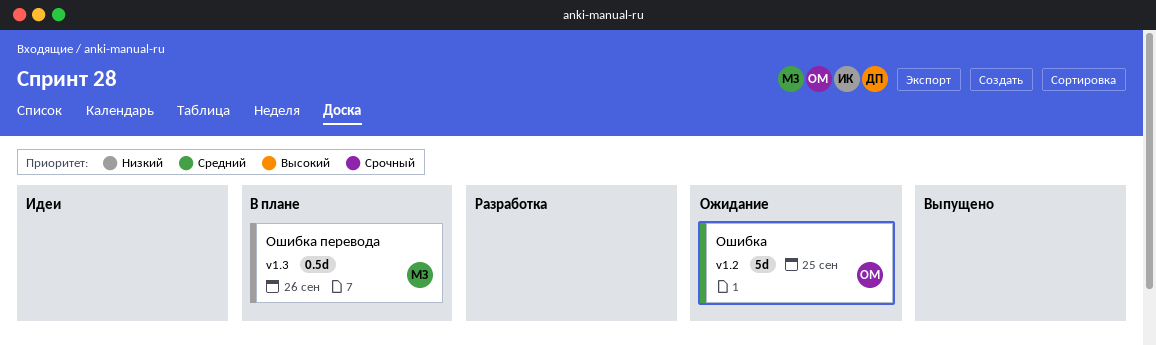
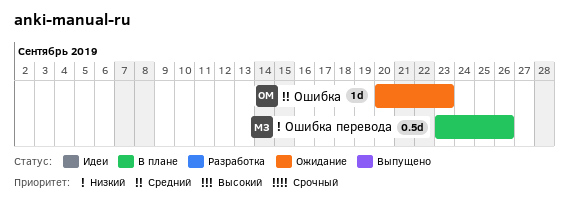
Ошибка, estimate: 5d -> 1d
Ошибка, due: Sep 25 -> Sep 23

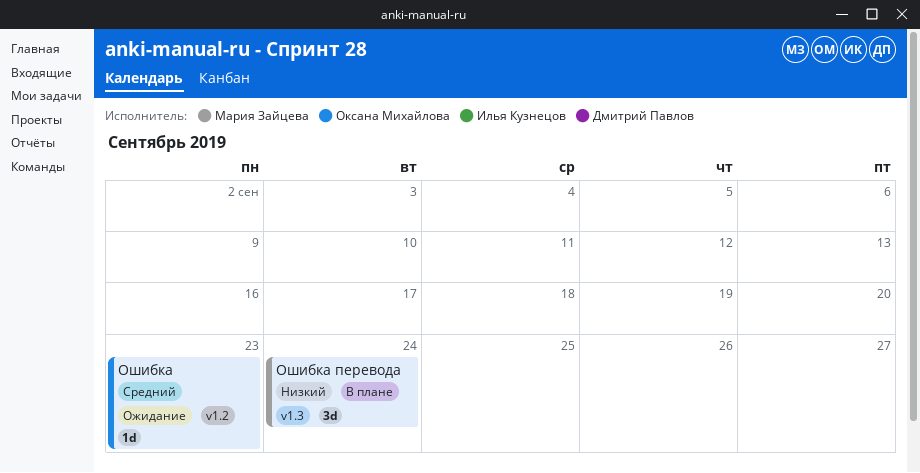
Ошибка перевода, estimate: 0.5d -> 3d
Ошибка перевода, due: Sep 26 -> Sep 24

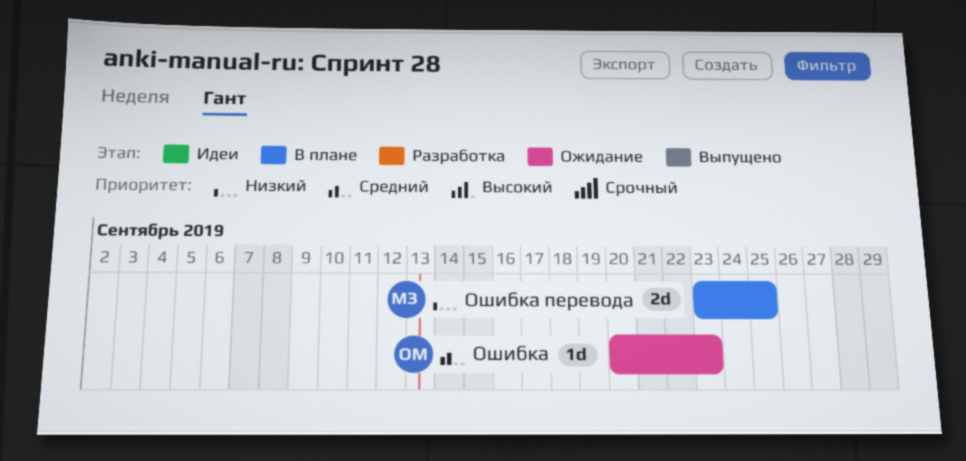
Ошибка перевода, estimate: 3d -> 2d
Ошибка перевода, due: Sep 24 -> Sep 25

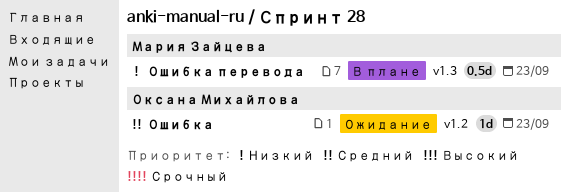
Ошибка перевода, estimate: 2d -> 0.5d
Ошибка перевода, due: Sep 25 -> Sep 23

